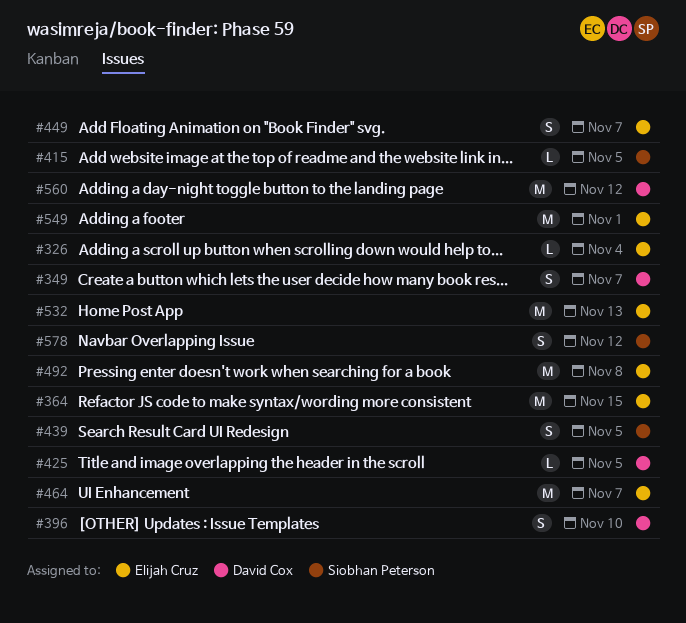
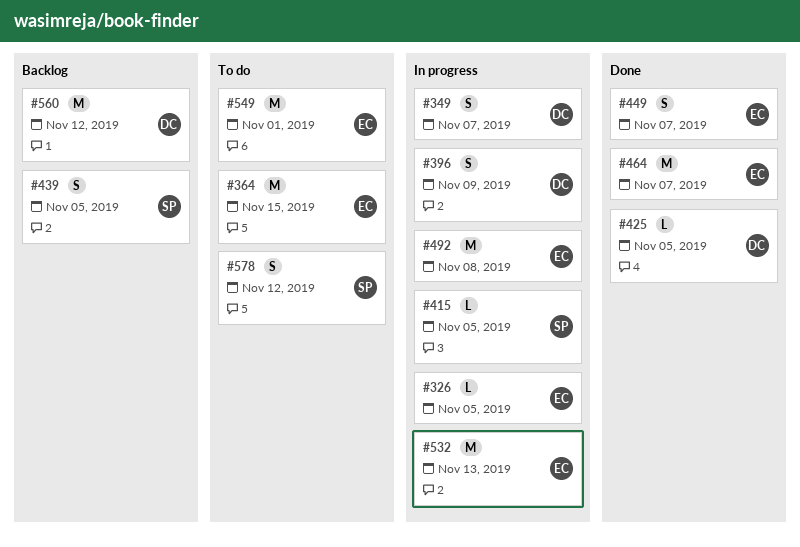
#326, due: Nov 4 -> Nov 5
#396, due: Nov 10 -> Nov 9

